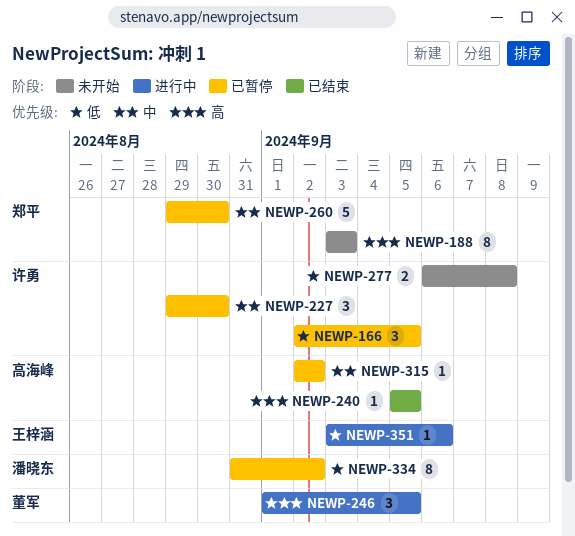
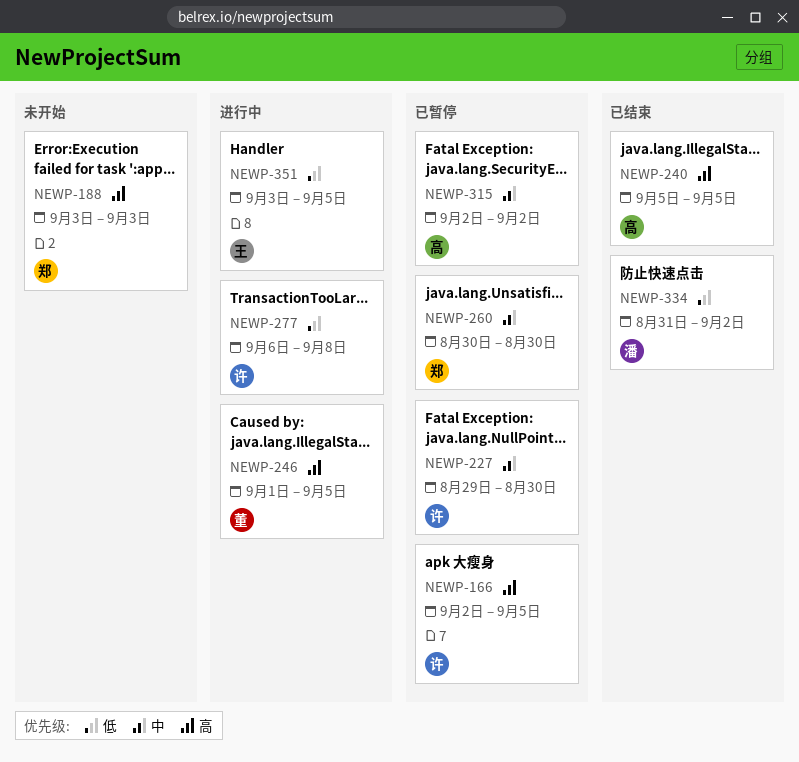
NEWP-166, priority: 低 -> 高
NEWP-260, start: Aug 29 -> Aug 30
NEWP-277, status: 未开始 -> 进行中
NEWP-334, status: 已暂停 -> 已结束
NEWP-351, due: Sep 6 -> Sep 5

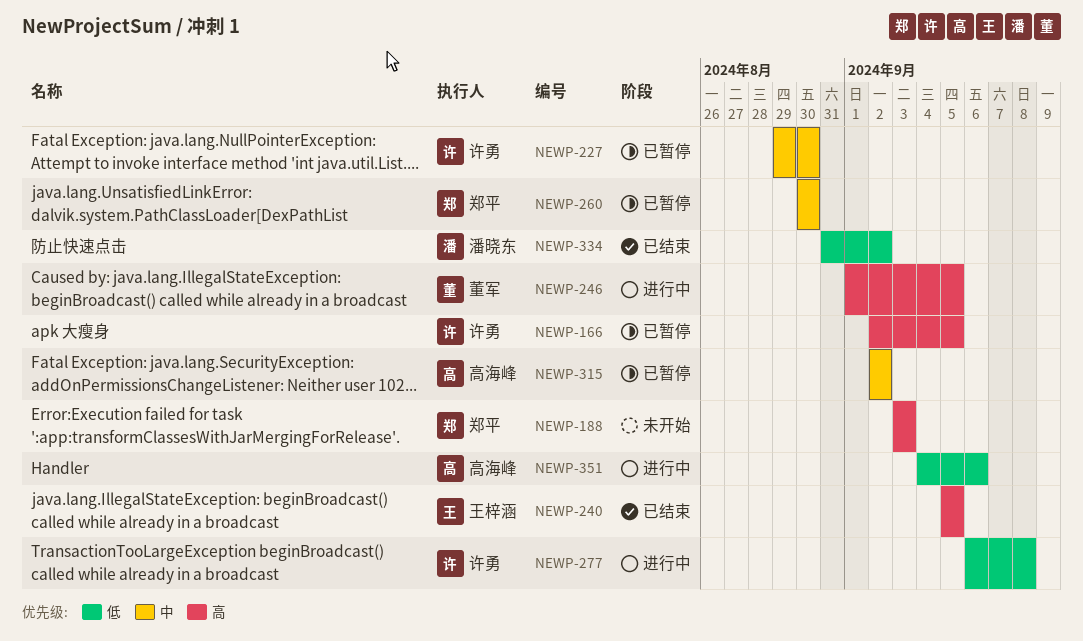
NEWP-240, owner: 高海峰 -> 王梓涵
NEWP-351, owner: 王梓涵 -> 高海峰
NEWP-351, start: Sep 3 -> Sep 4
NEWP-351, due: Sep 5 -> Sep 6

